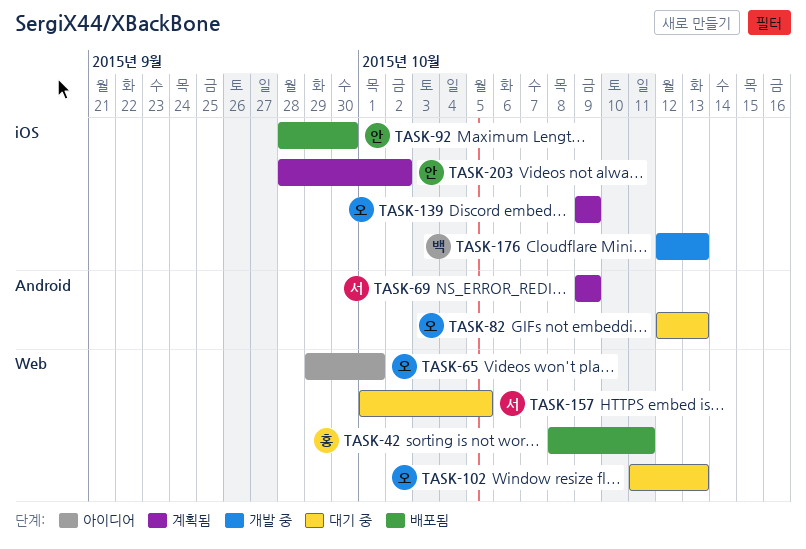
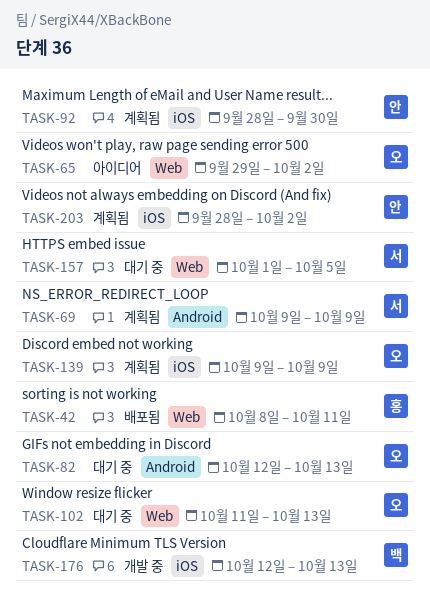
TASK-65, due: Oct 1 -> Oct 2
TASK-92, status: 배포됨 -> 계획됨

